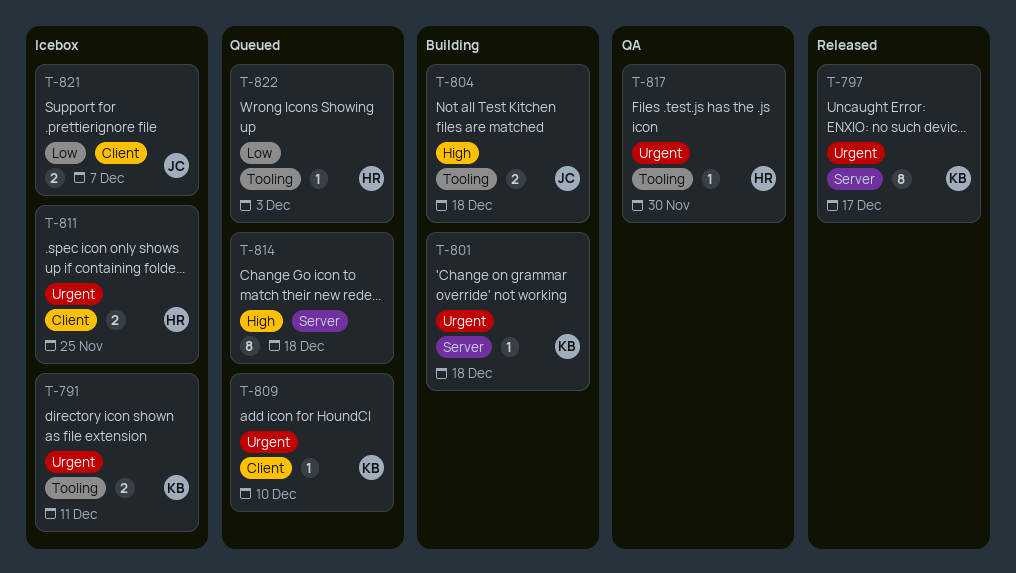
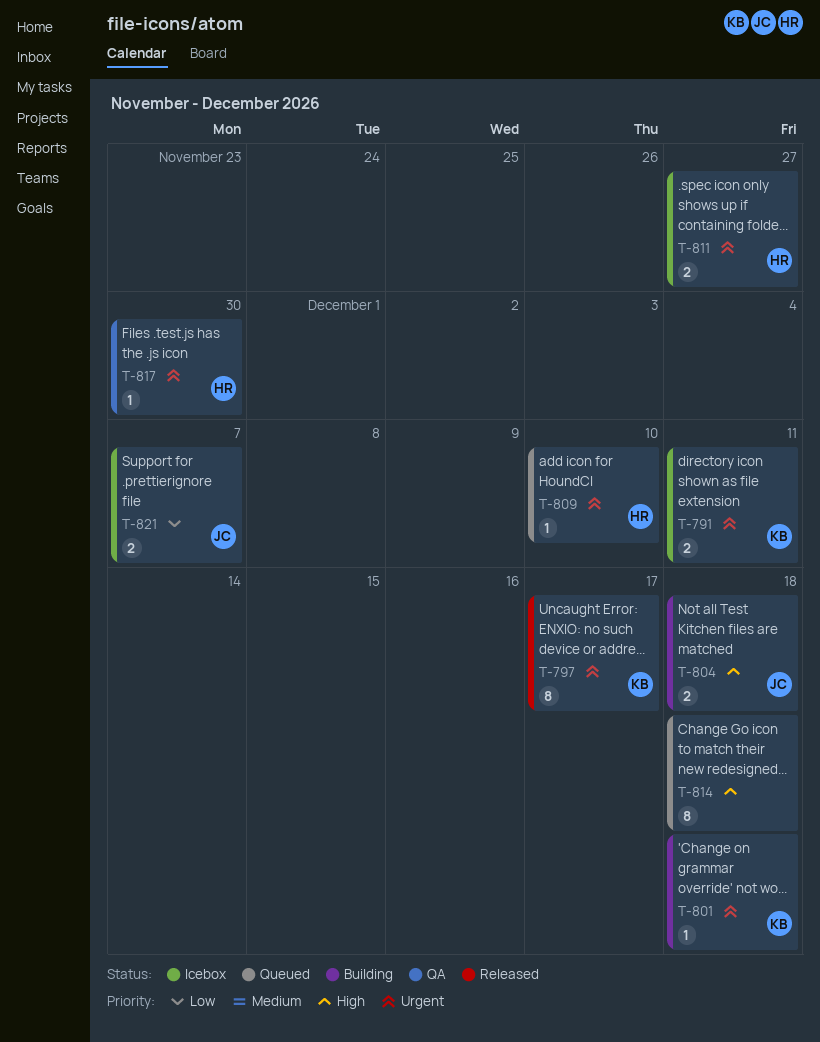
T-809, owner: KB -> HR
T-811, due: Nov 25 -> Nov 27
T-822: present -> none

